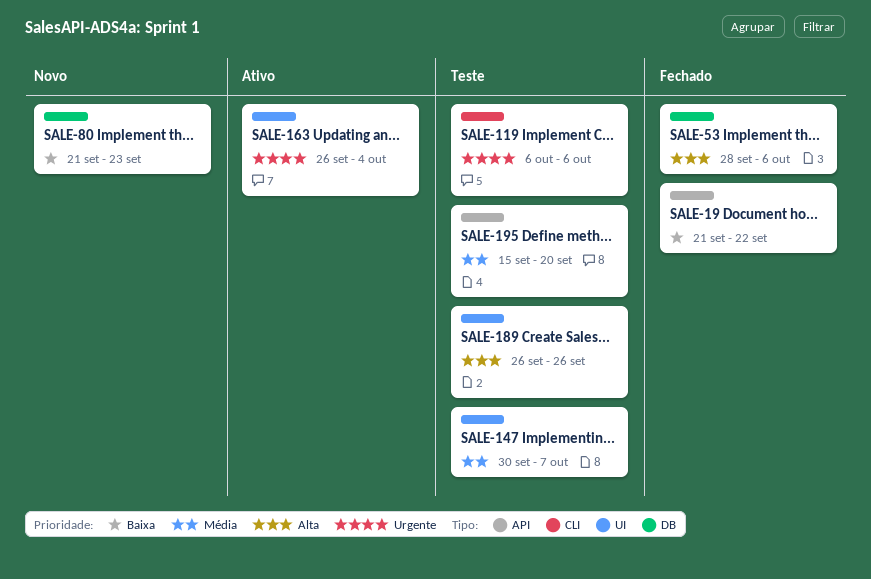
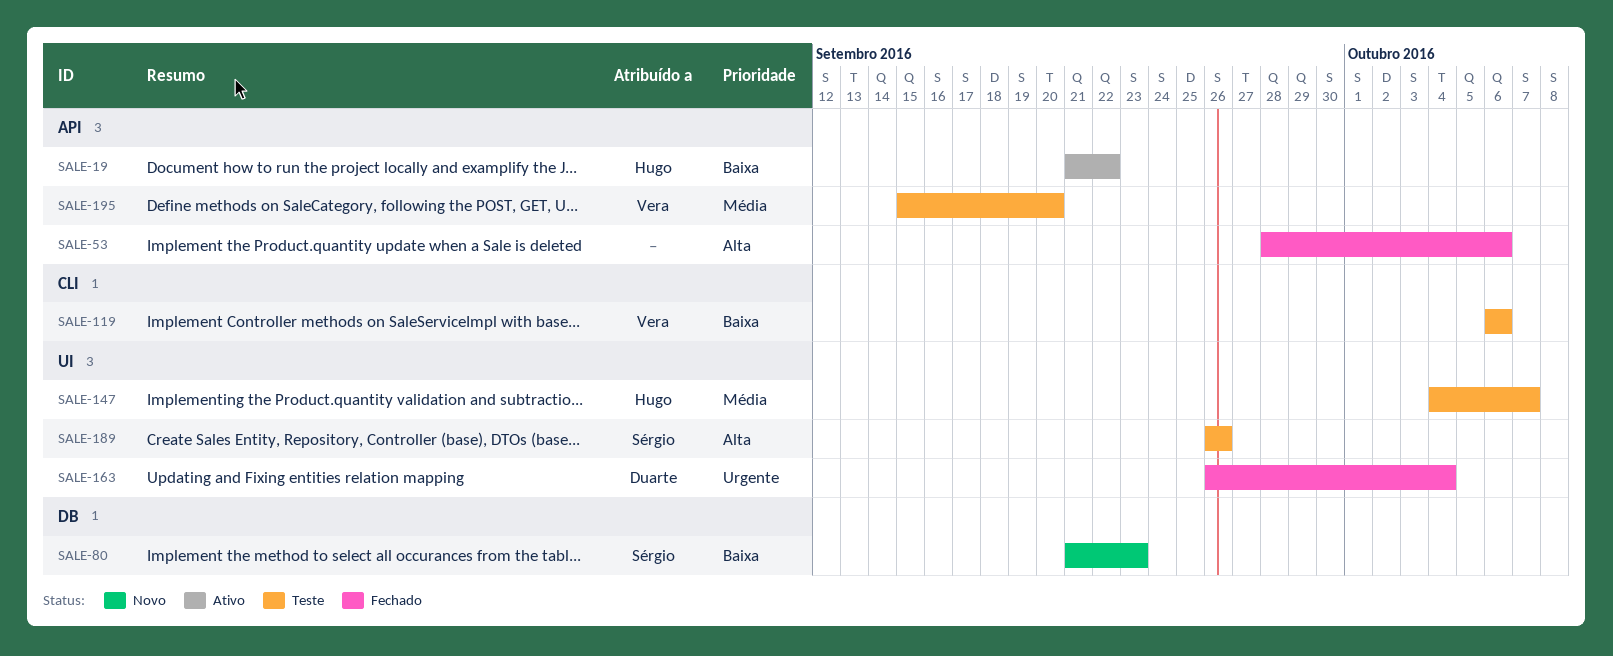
SALE-19, status: Fechado -> Ativo
SALE-53, label: DB -> API
SALE-119, priority: Urgente -> Baixa
SALE-147, start: Sep 30 -> Oct 4
SALE-163, status: Ativo -> Fechado

